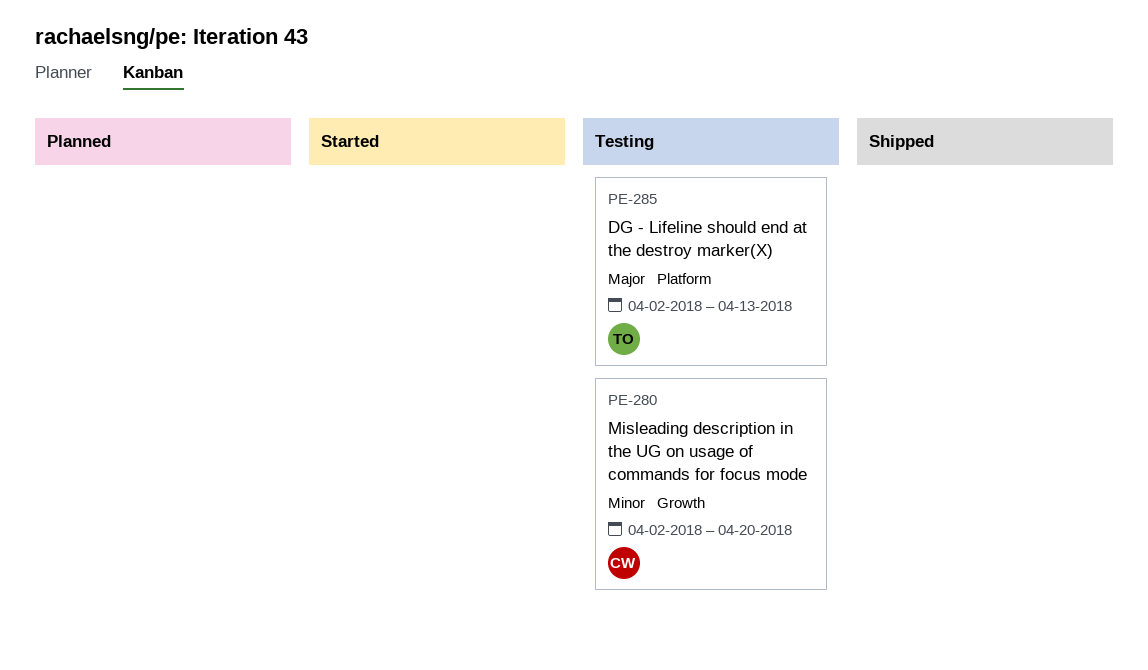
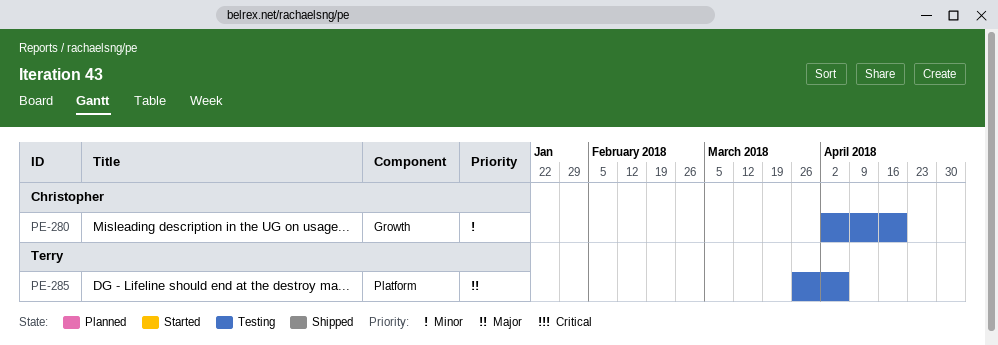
PE-285, start: Apr 2 -> Mar 26
PE-285, due: Apr 13 -> Apr 6

